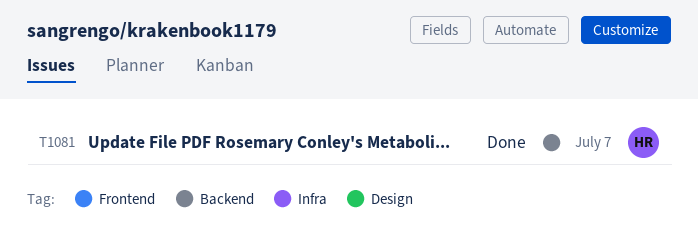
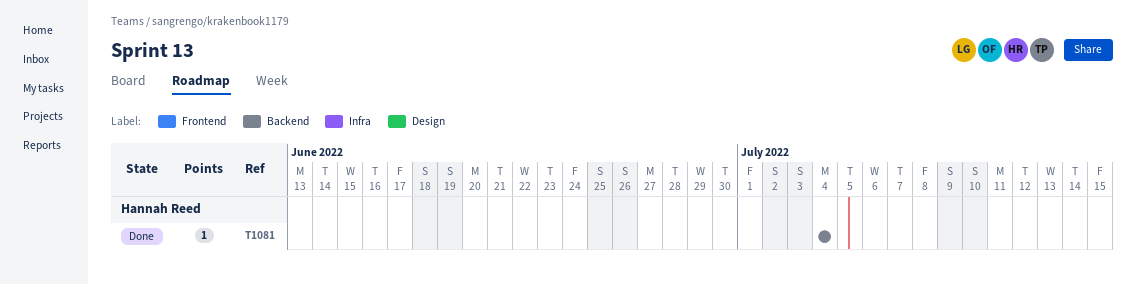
T1081, due: Jul 7 -> Jul 4

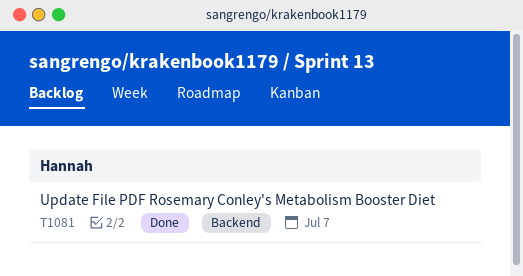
T1081, due: Jul 4 -> Jul 7

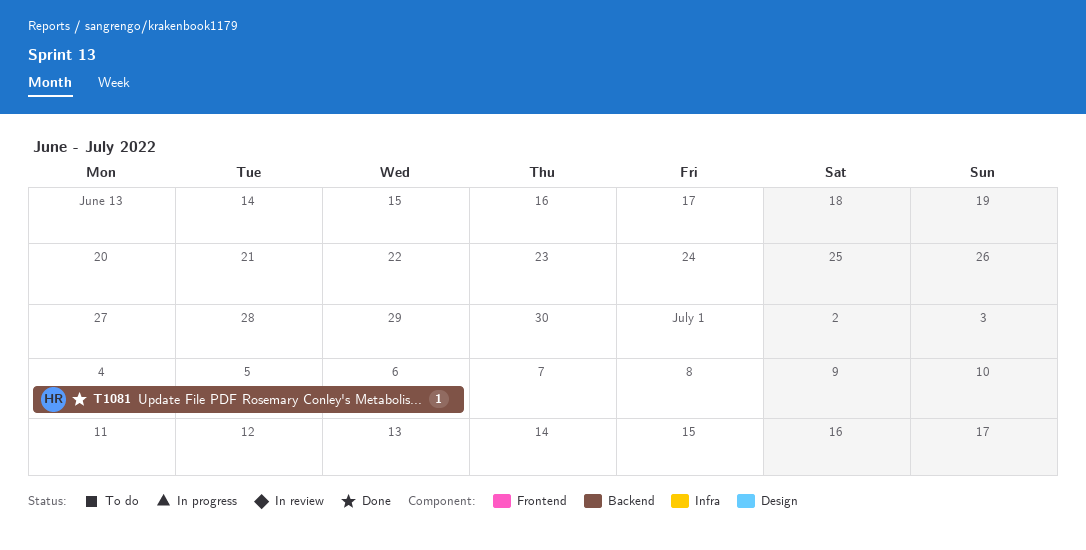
T1081, due: Jul 7 -> Jul 6

